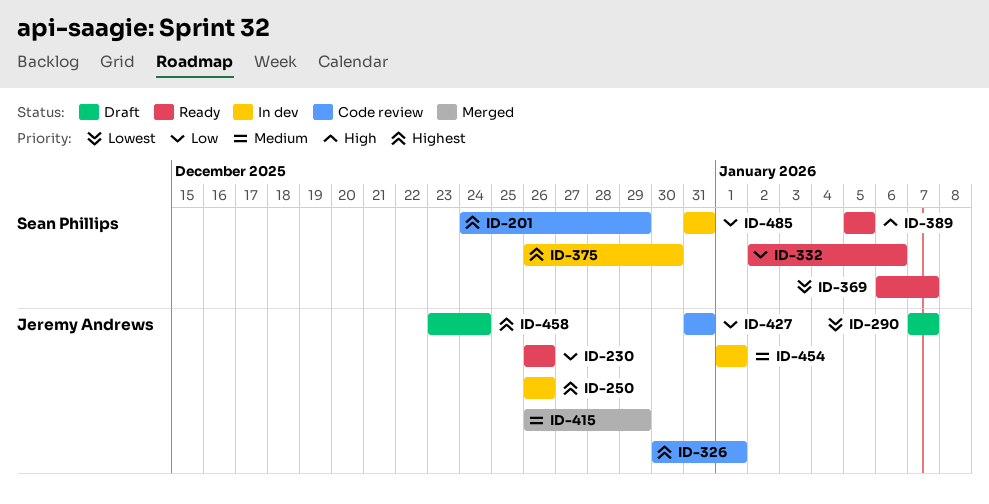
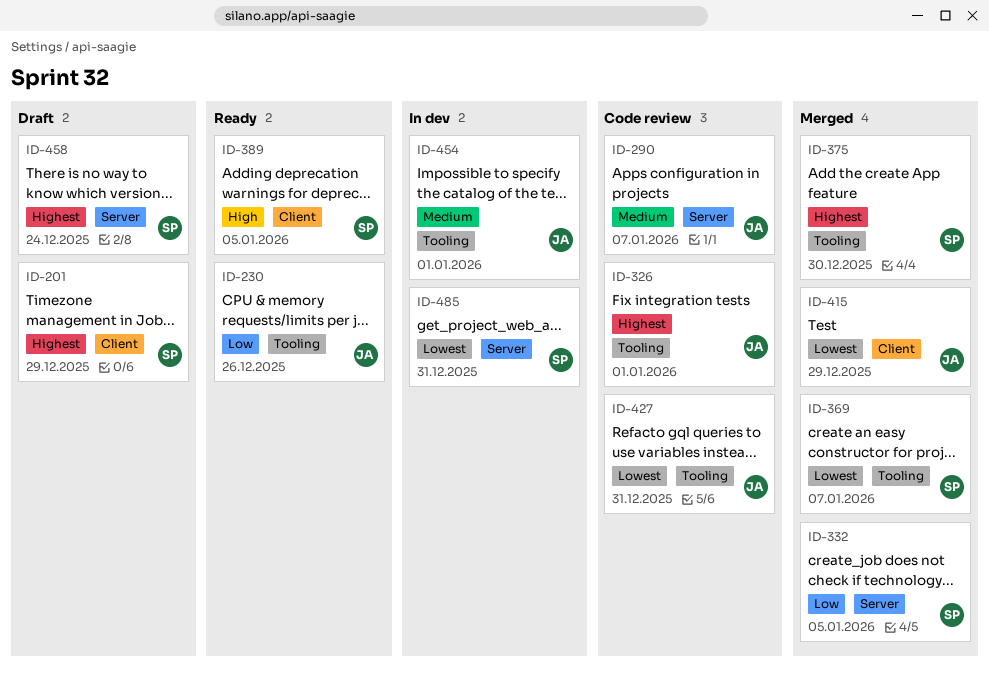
ID-201, status: Code review -> Draft
ID-250: present -> none
ID-290, status: Draft -> Code review
ID-290, priority: Lowest -> Medium
ID-332, status: Ready -> Merged
ID-332, due: Jan 6 -> Jan 5
ID-369, status: Ready -> Merged
ID-375, status: In dev -> Merged
ID-415, priority: Medium -> Lowest
ID-427, priority: Low -> Lowest
ID-458, owner: Jeremy Andrews -> Sean Phillips
ID-485, priority: Low -> Lowest

